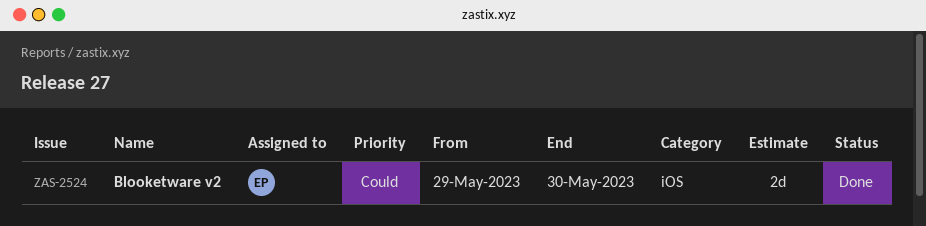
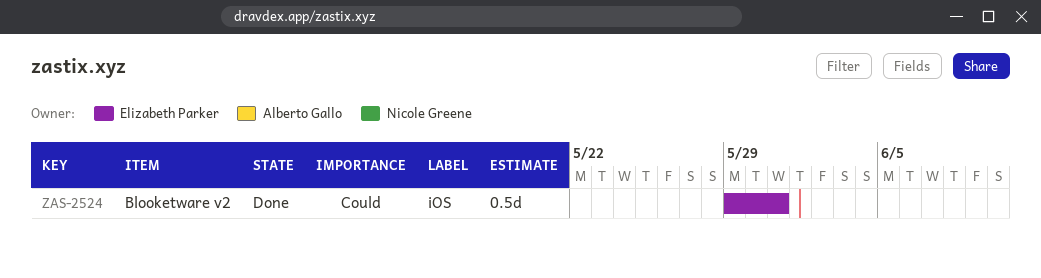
ZAS-2524, estimate: 2d -> 0.5d
ZAS-2524, due: May 30 -> May 31

